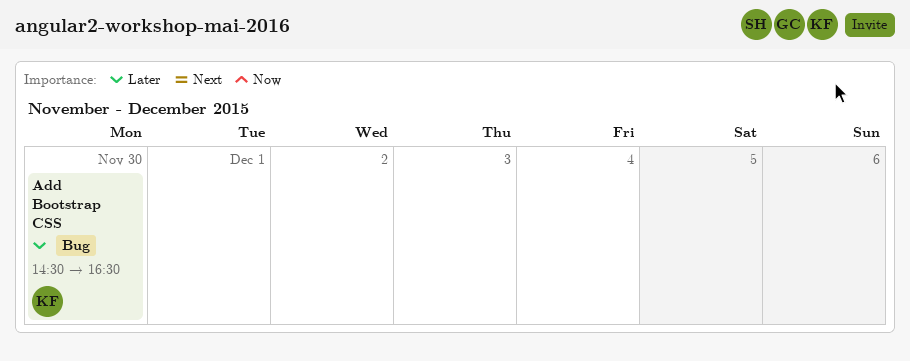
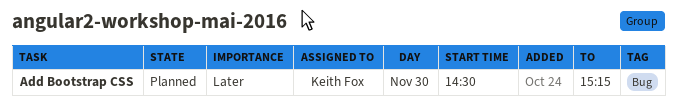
Add Bootstrap CSS, ends: 16:30 -> 15:15

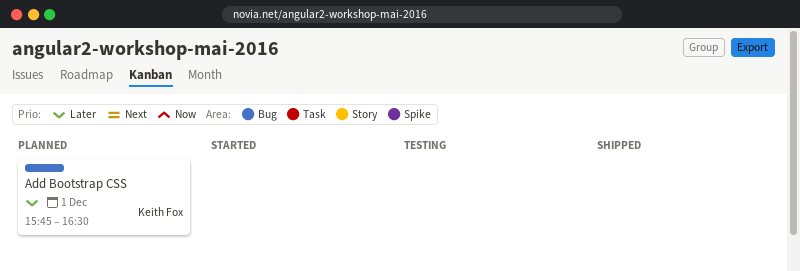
Add Bootstrap CSS, day: Nov 30 -> Dec 1
Add Bootstrap CSS, begins: 14:30 -> 15:45
Add Bootstrap CSS, ends: 15:15 -> 16:30

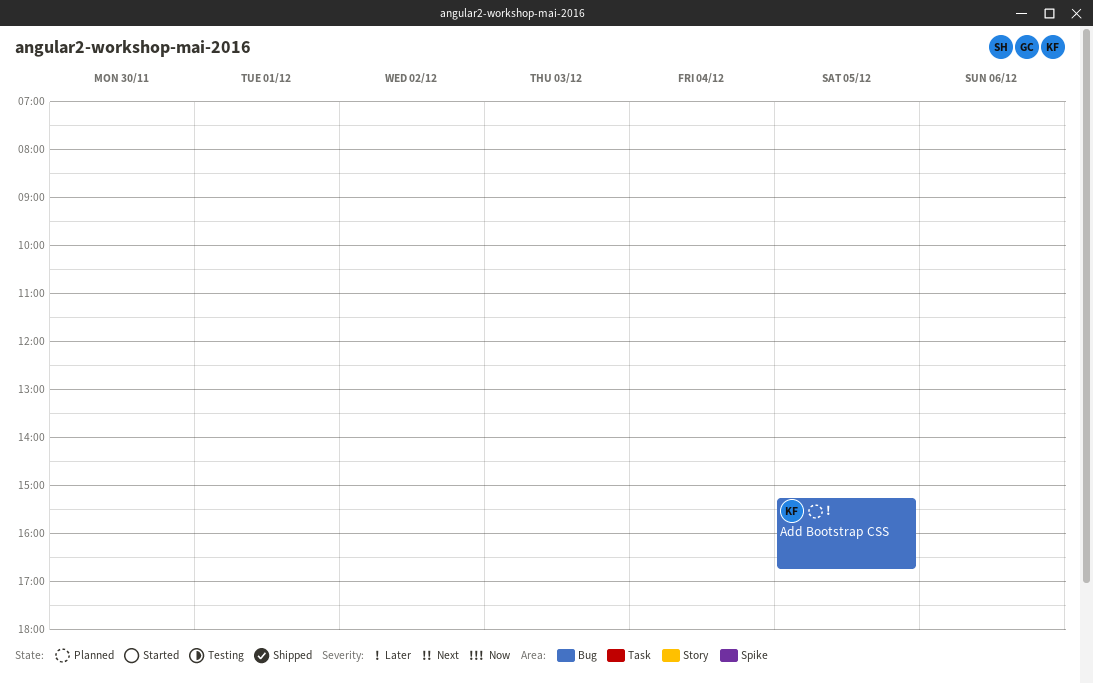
Add Bootstrap CSS, day: Dec 1 -> Dec 5
Add Bootstrap CSS, begins: 15:45 -> 15:15
Add Bootstrap CSS, ends: 16:30 -> 16:45

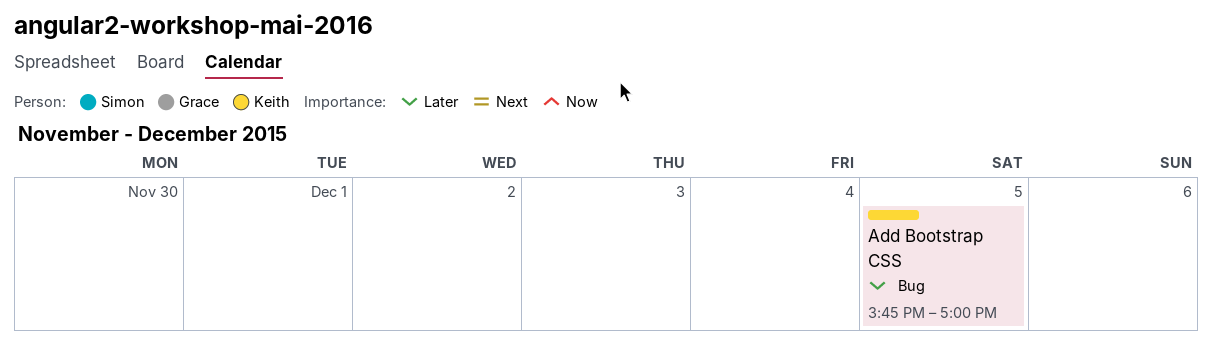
Add Bootstrap CSS, begins: 15:15 -> 15:45
Add Bootstrap CSS, ends: 16:45 -> 17:00

